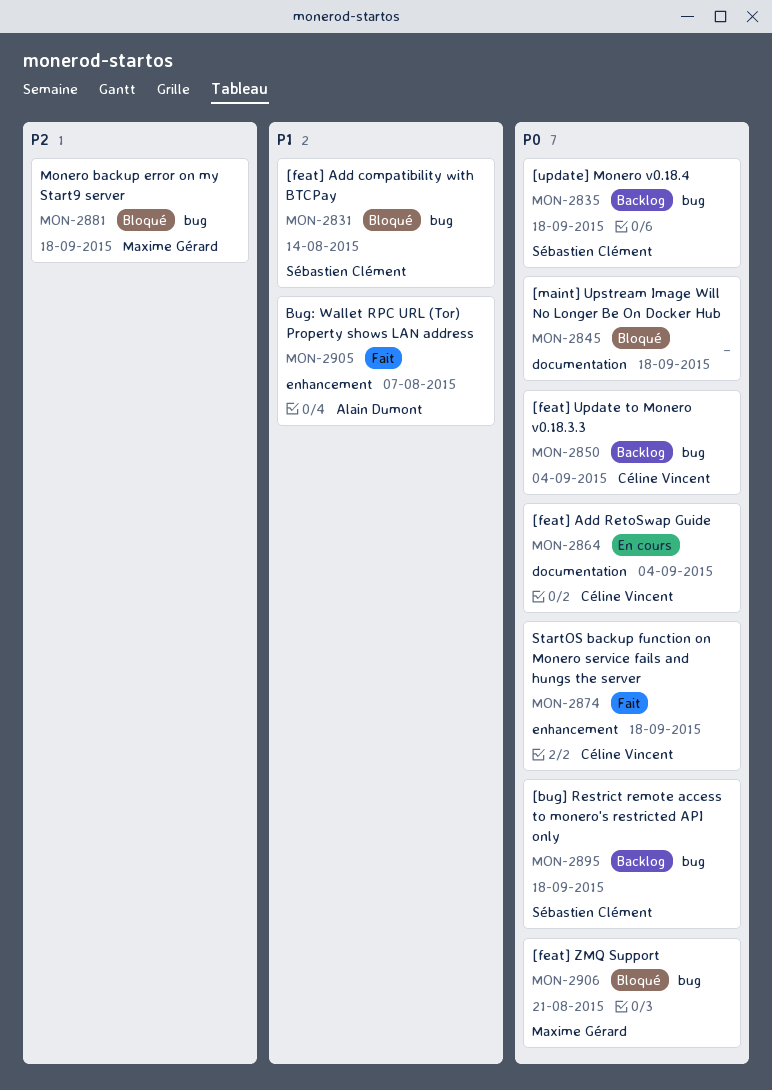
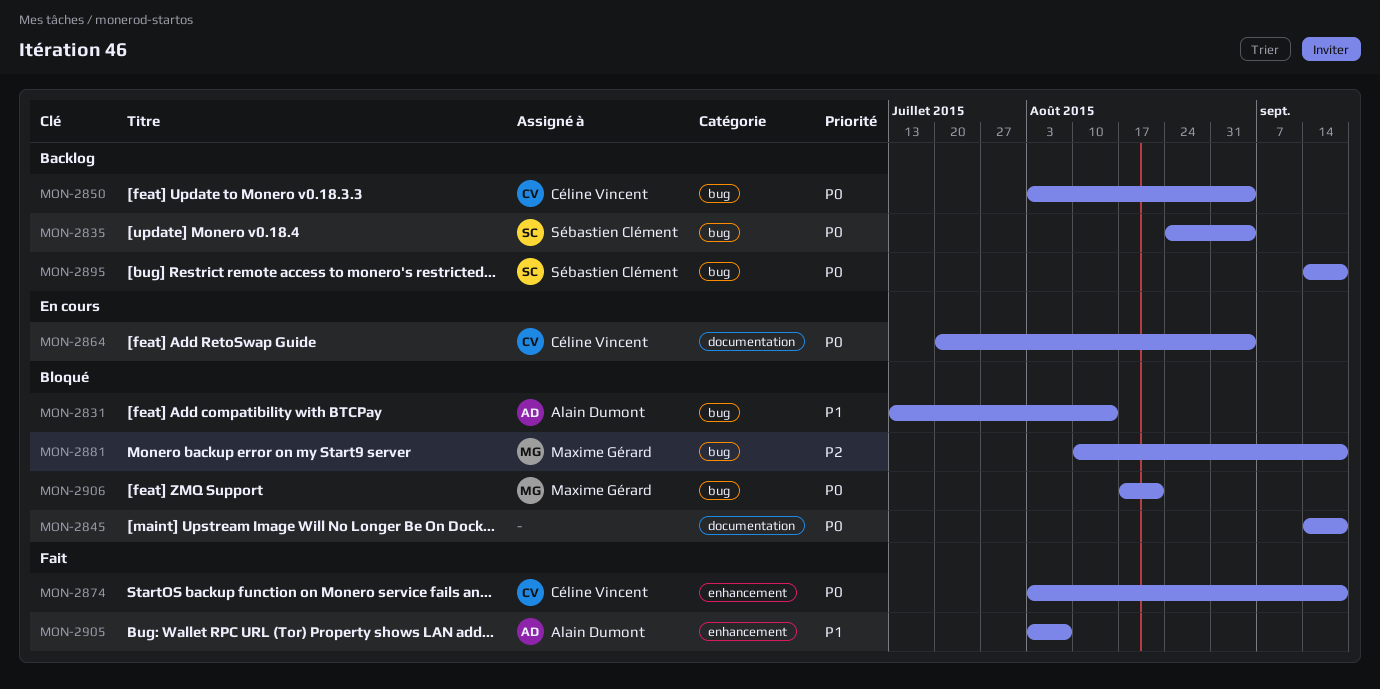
MON-2831, owner: Sébastien Clément -> Alain Dumont
MON-2835, due: Sep 18 -> Sep 4

